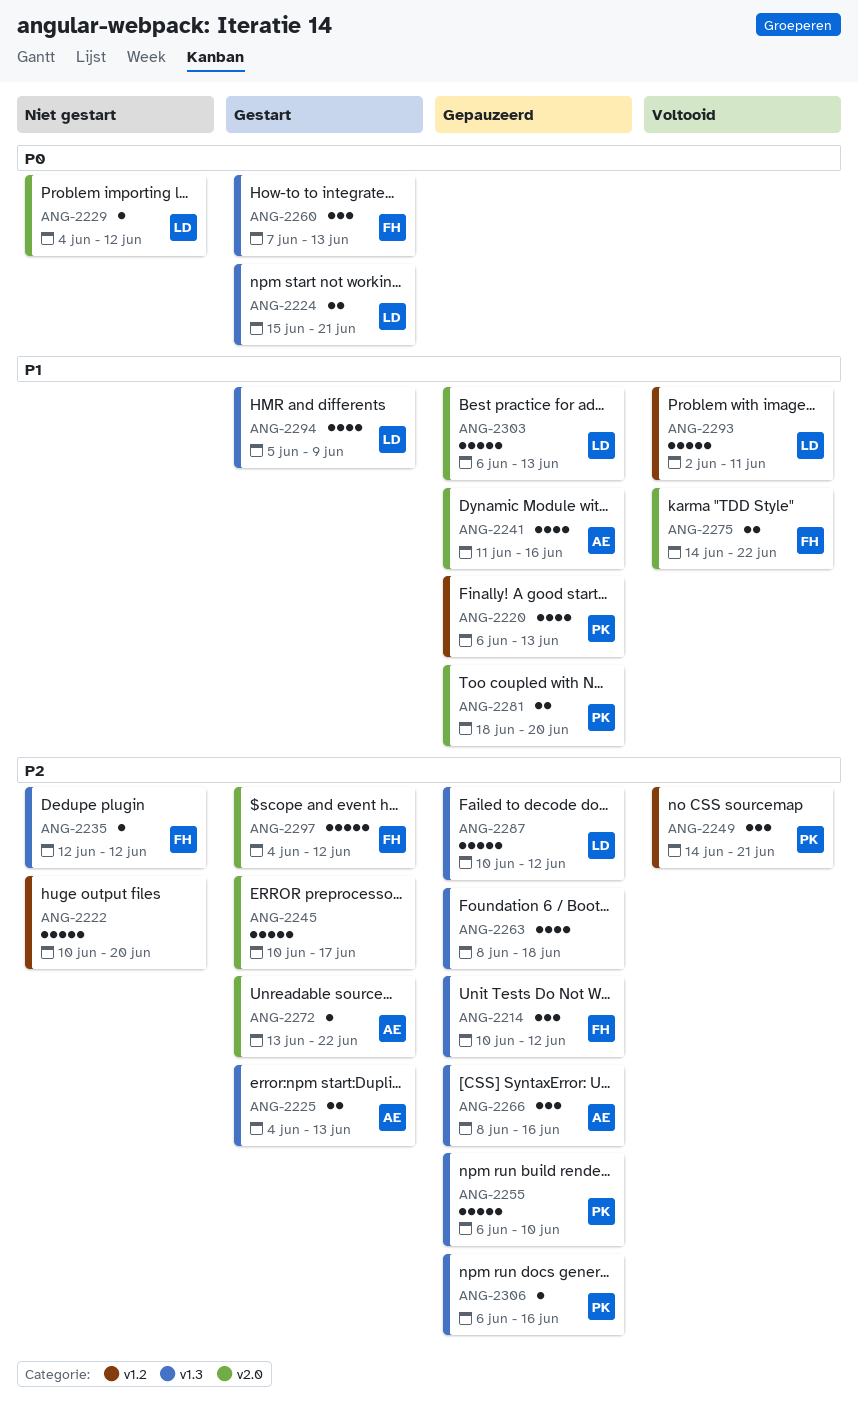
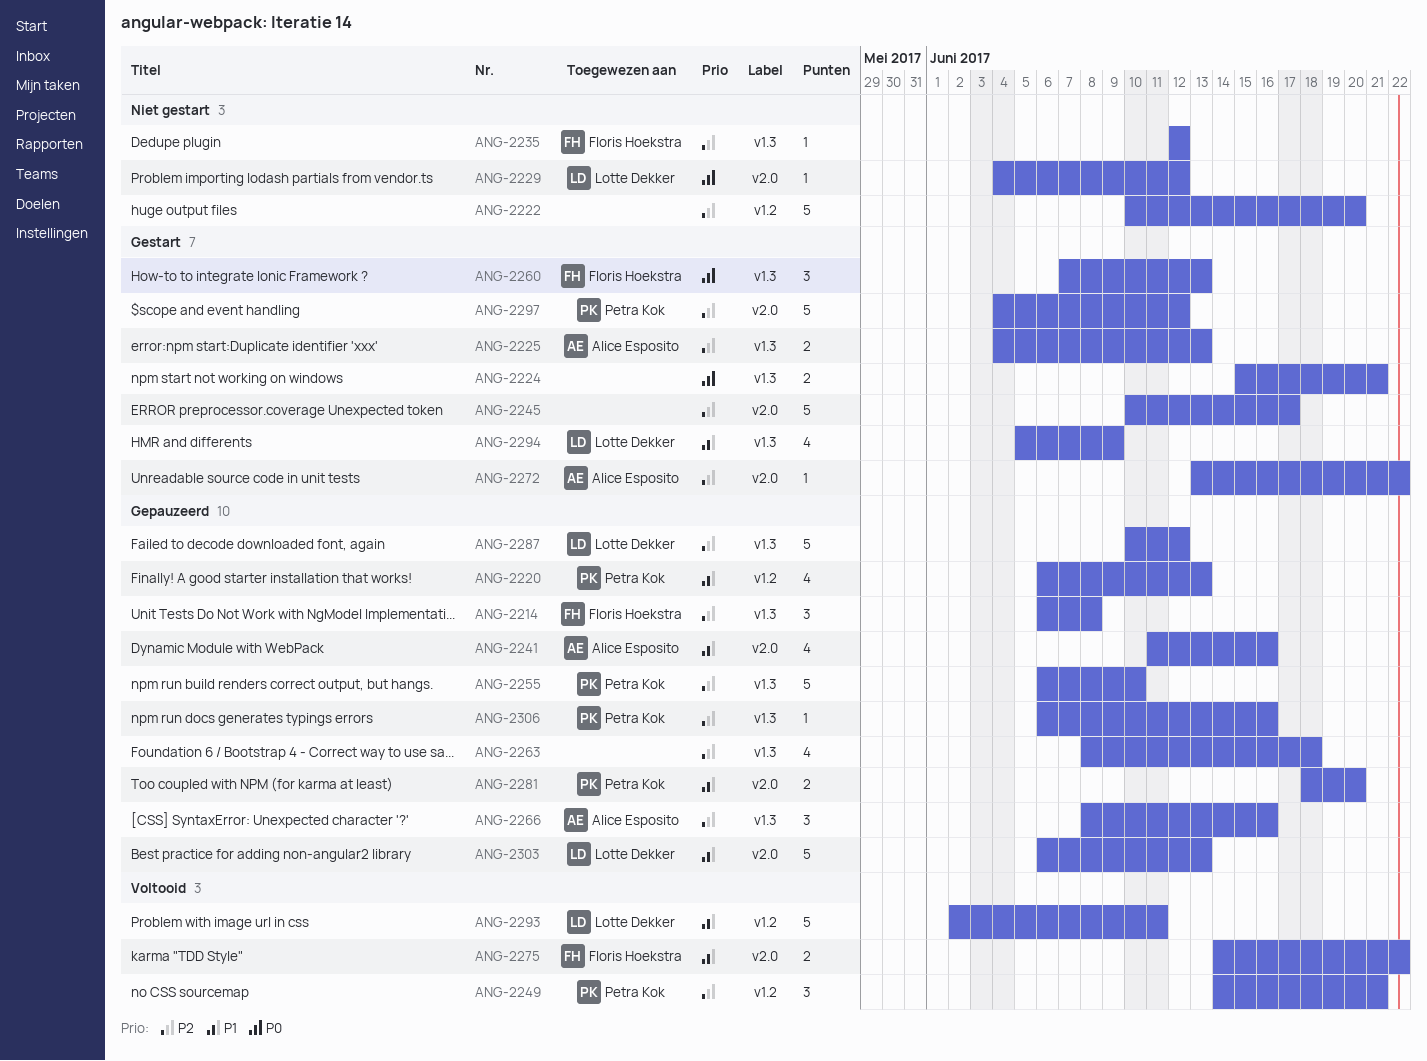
ANG-2214, start: Jun 10 -> Jun 6
ANG-2214, due: Jun 12 -> Jun 8
ANG-2224, owner: Lotte Dekker -> none
ANG-2297, owner: Floris Hoekstra -> Petra Kok

